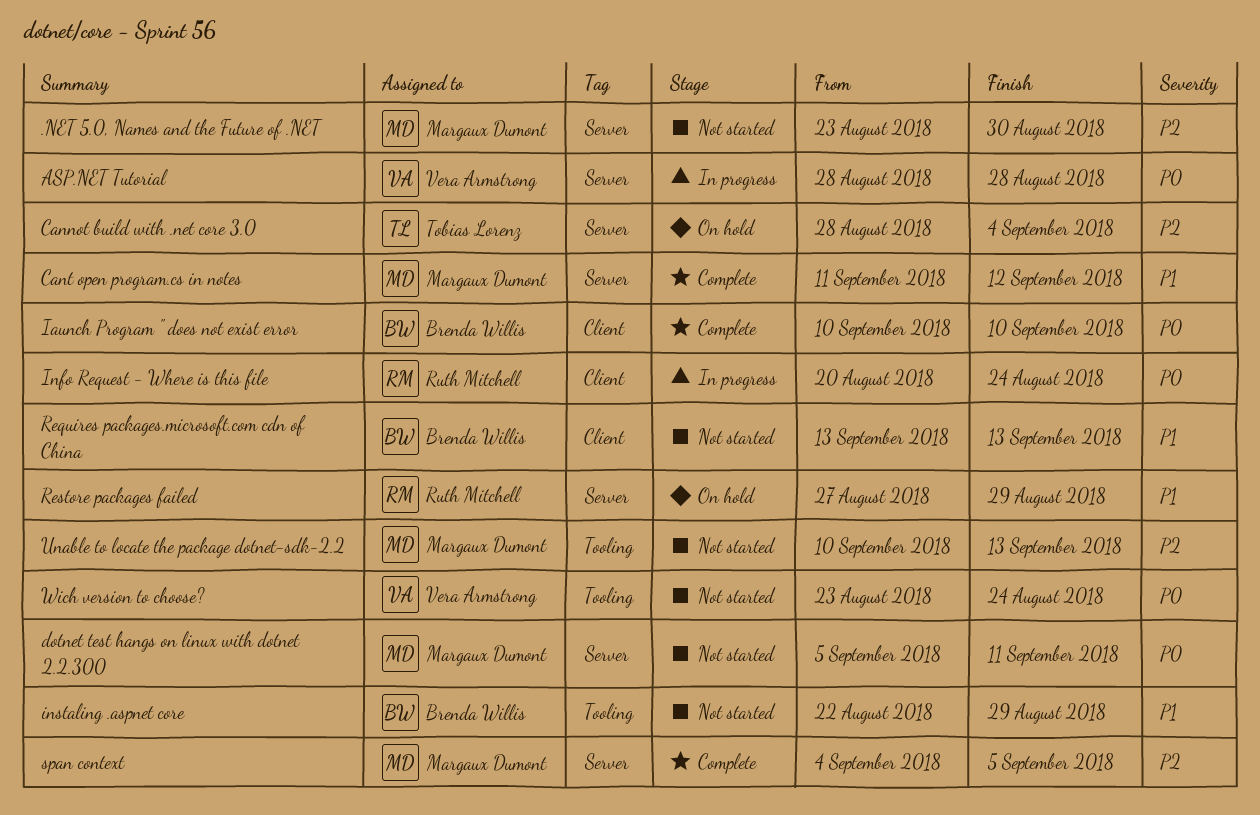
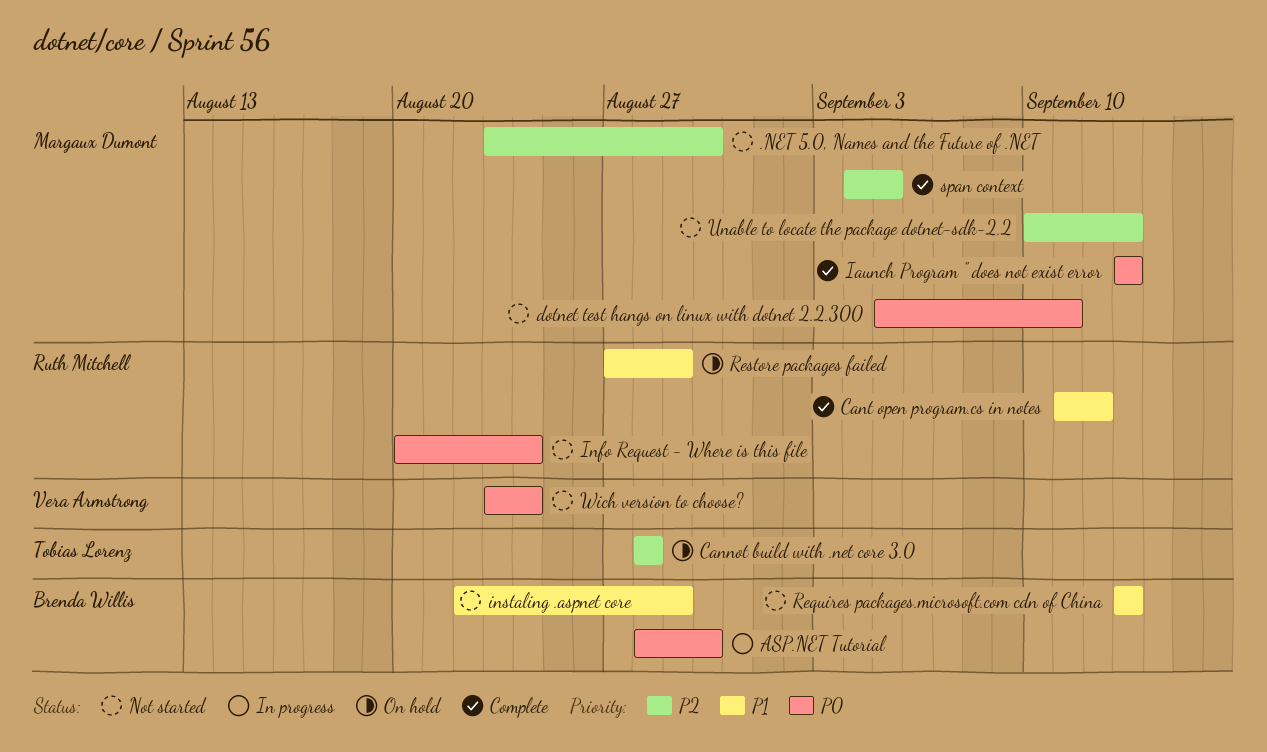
ASP.NET Tutorial, owner: Vera Armstrong -> Brenda Willis
ASP.NET Tutorial, due: Aug 28 -> Aug 30
Cannot build with .net core 3.0, due: Sep 4 -> Aug 28
Cant open program.cs in notes, owner: Margaux Dumont -> Ruth Mitchell
Iaunch Program '' does not exist error, owner: Brenda Willis -> Margaux Dumont
Iaunch Program '' does not exist error, start: Sep 10 -> Sep 13
Iaunch Program '' does not exist error, due: Sep 10 -> Sep 13
Info Request - Where is this file, status: In progress -> Not started

